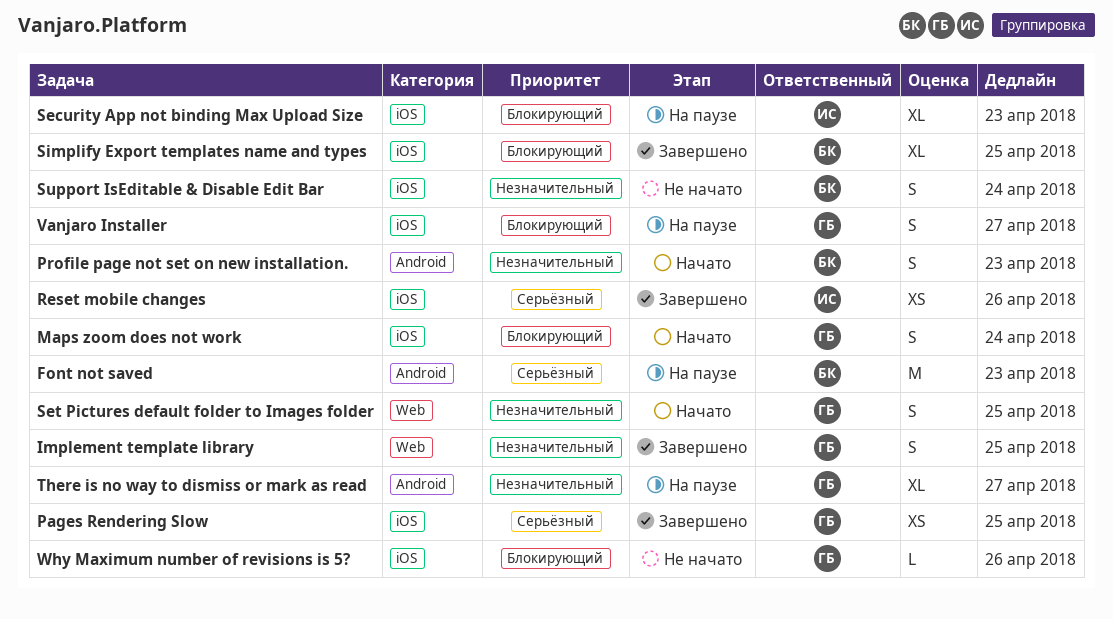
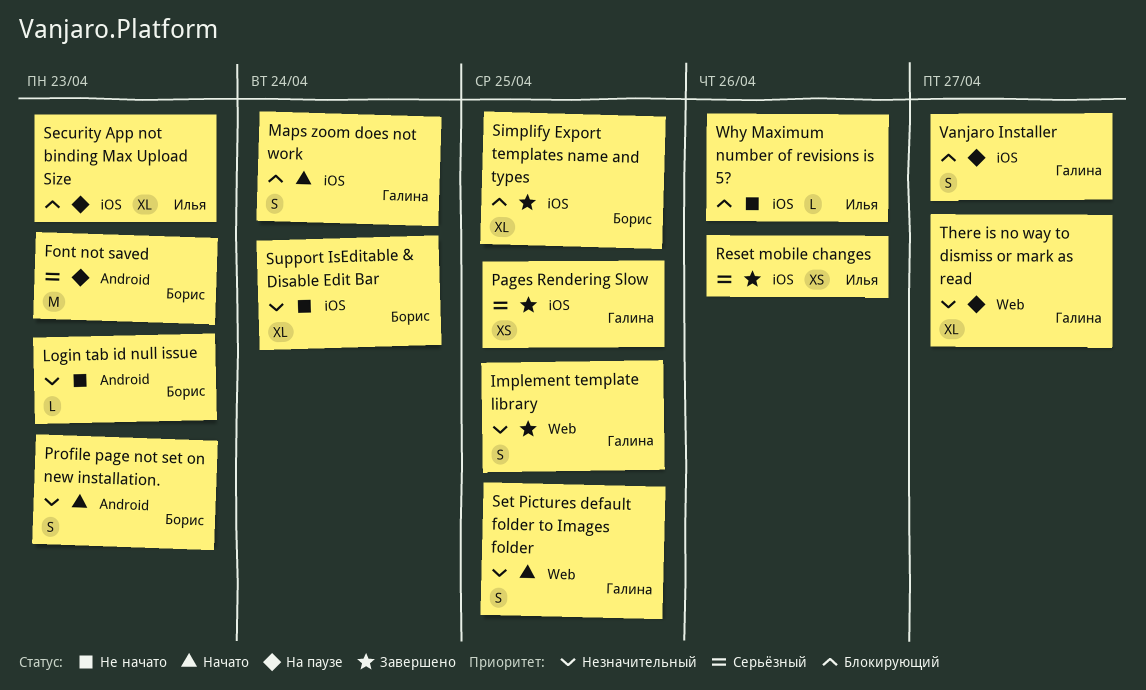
Login tab id null issue: none -> present
Support IsEditable & Disable Edit Bar, estimate: S -> XL
There is no way to dismiss or mark as read, label: Android -> Web
Why Maximum number of revisions is 5?, owner: Галина -> Илья

